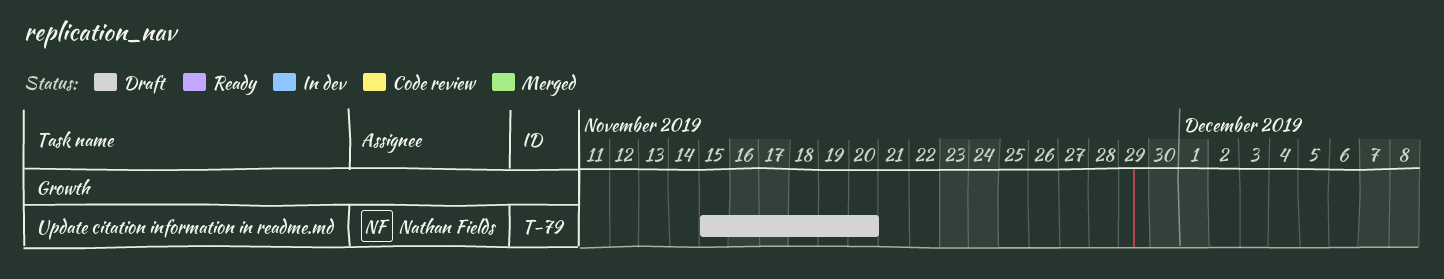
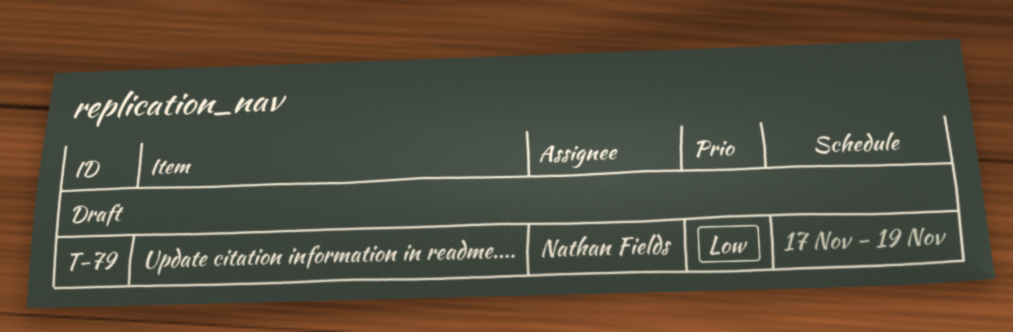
T-79, start: Nov 15 -> Nov 17
T-79, due: Nov 20 -> Nov 19

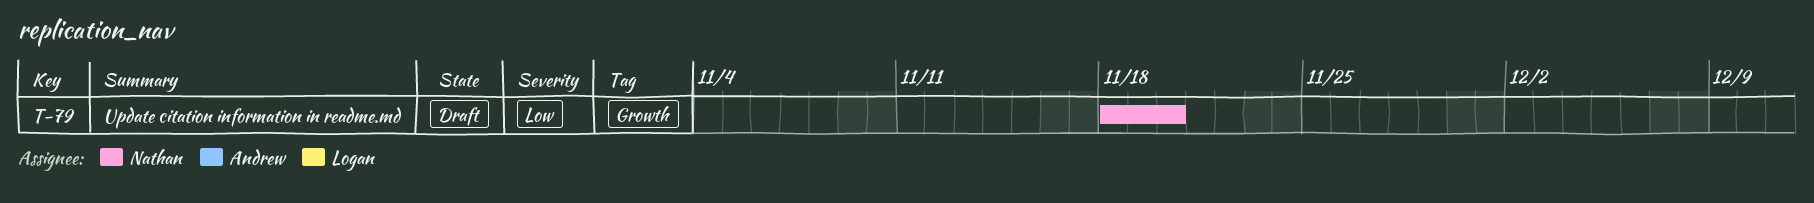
T-79, start: Nov 17 -> Nov 18
T-79, due: Nov 19 -> Nov 20

